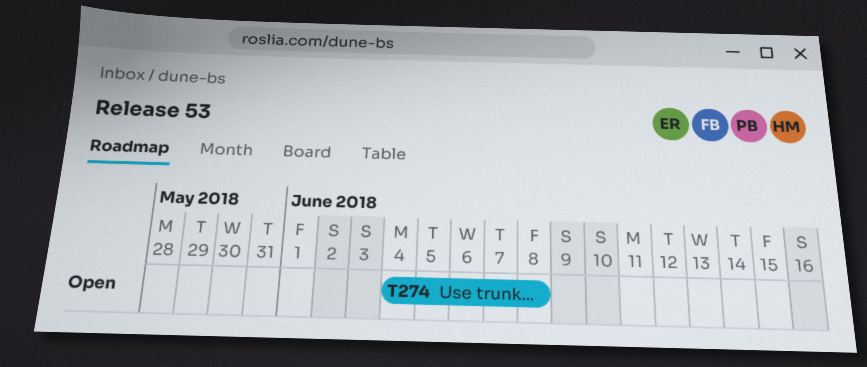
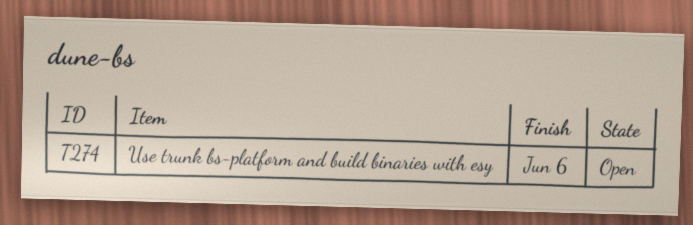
T274, due: Jun 8 -> Jun 6

